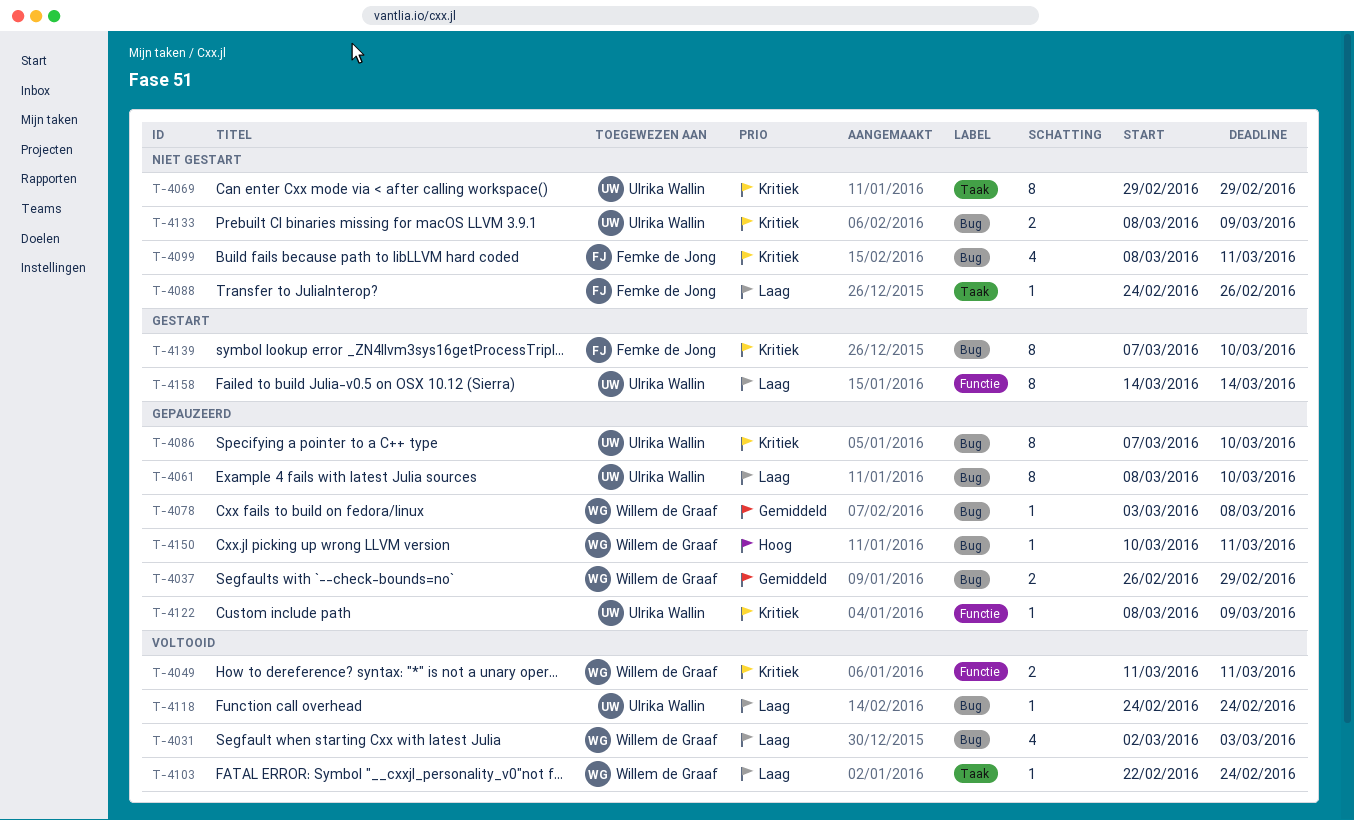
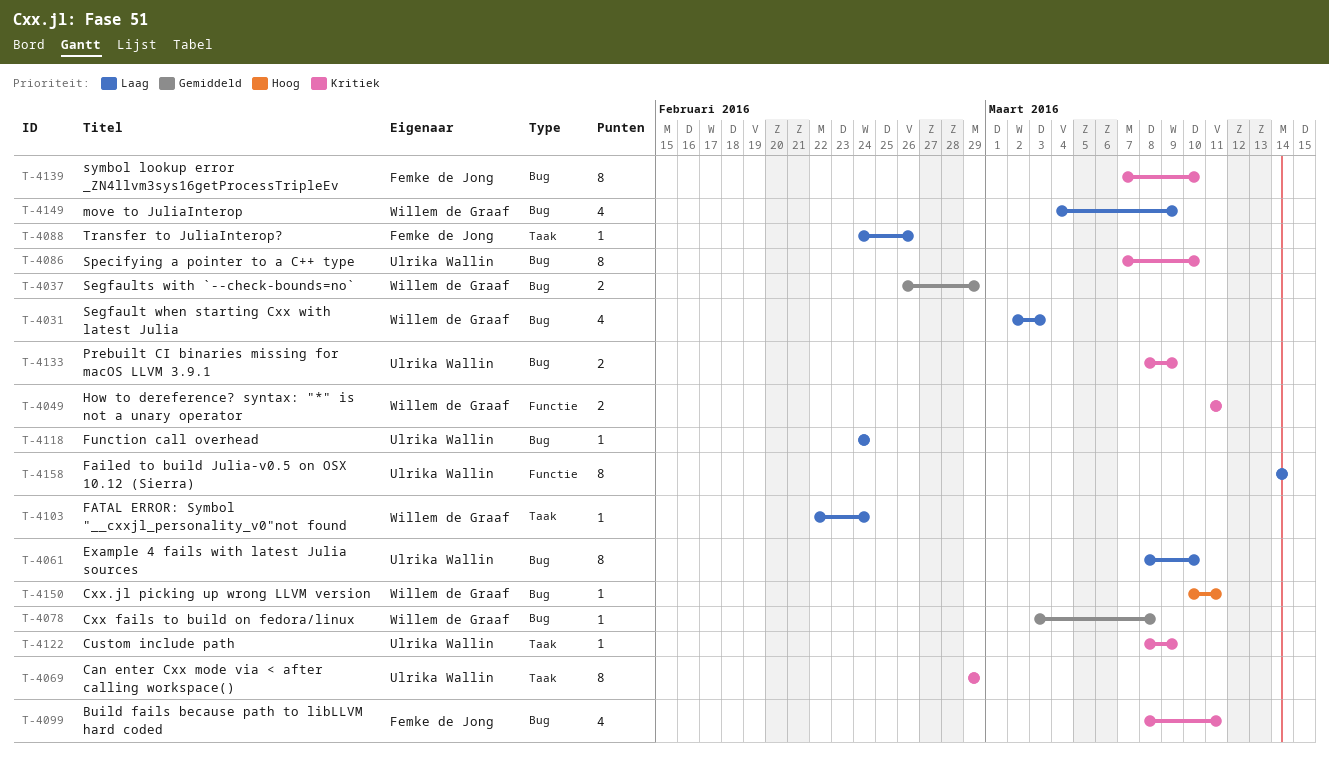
T-4122, label: Functie -> Taak
T-4149: none -> present

